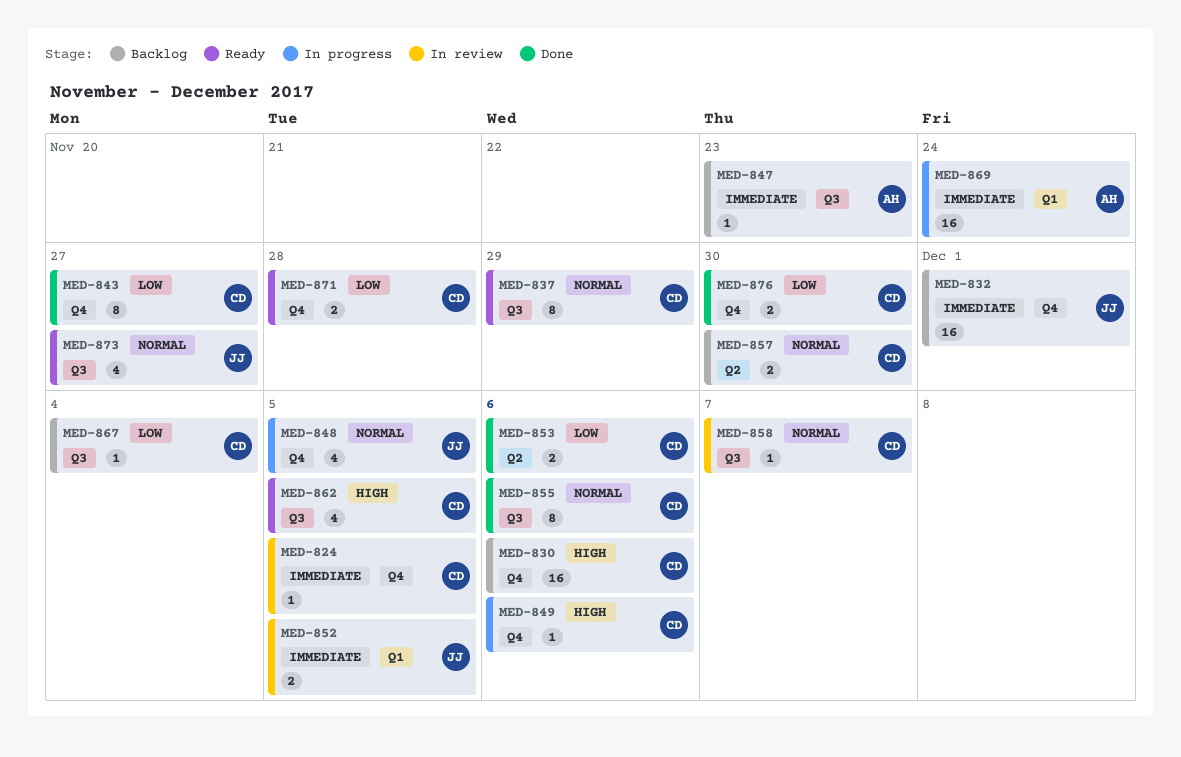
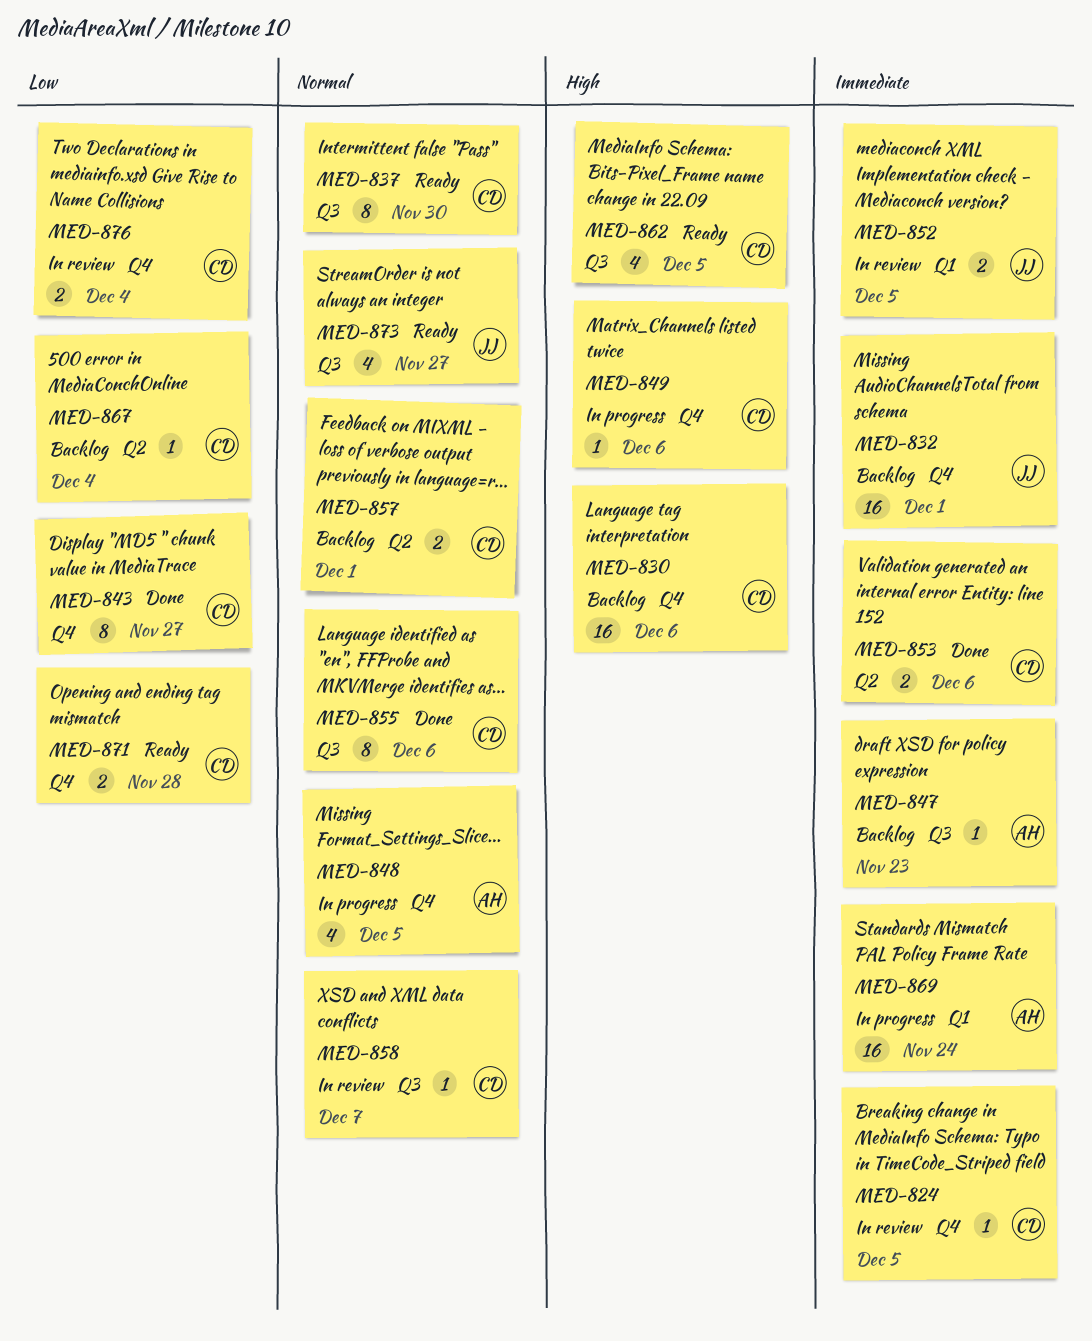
MED-837, due: Nov 29 -> Nov 30
MED-848, owner: JJ -> AH
MED-853, priority: Low -> Immediate
MED-857, due: Nov 30 -> Dec 1
MED-867, label: Q3 -> Q2
MED-876, status: Done -> In review
MED-876, due: Nov 30 -> Dec 4

